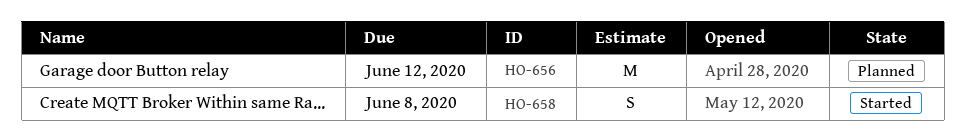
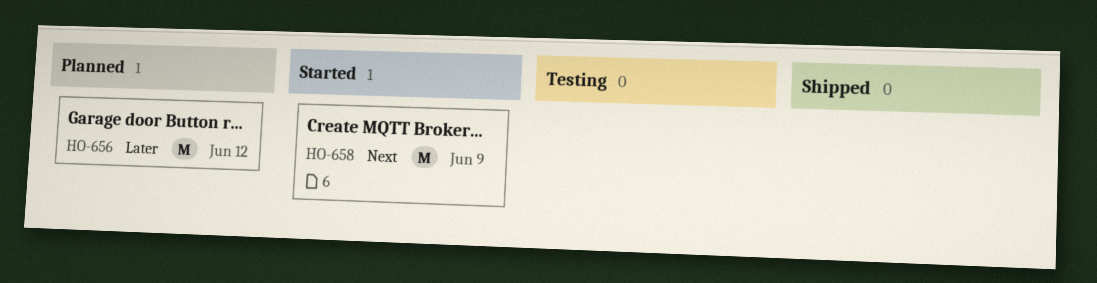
HO-658, estimate: S -> M
HO-658, due: Jun 8 -> Jun 9

